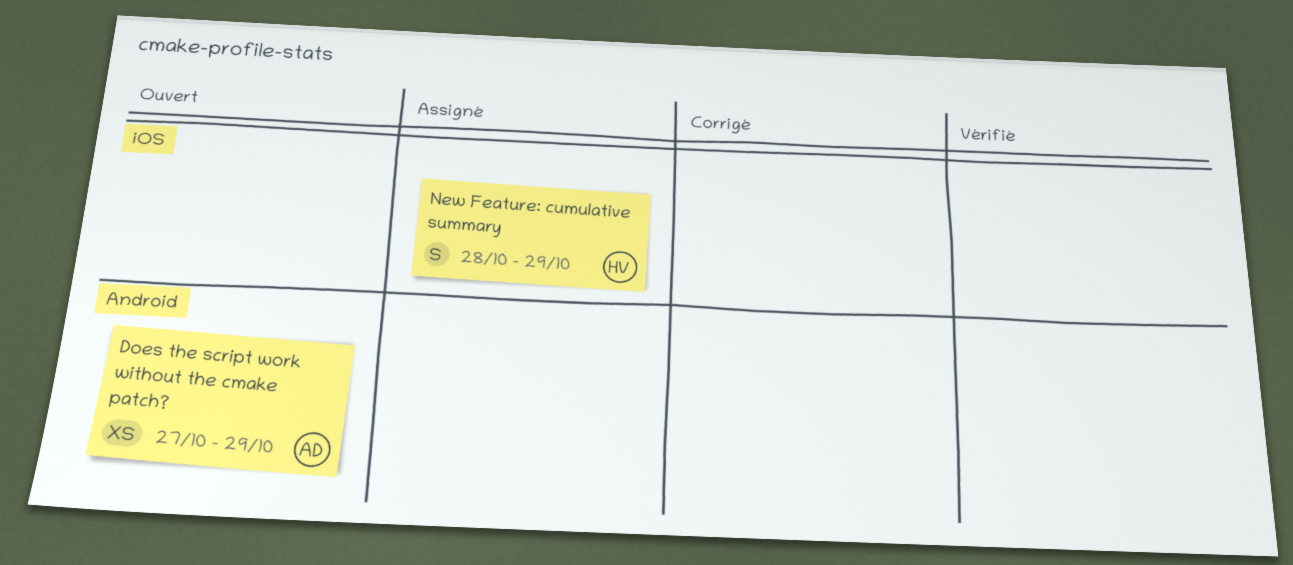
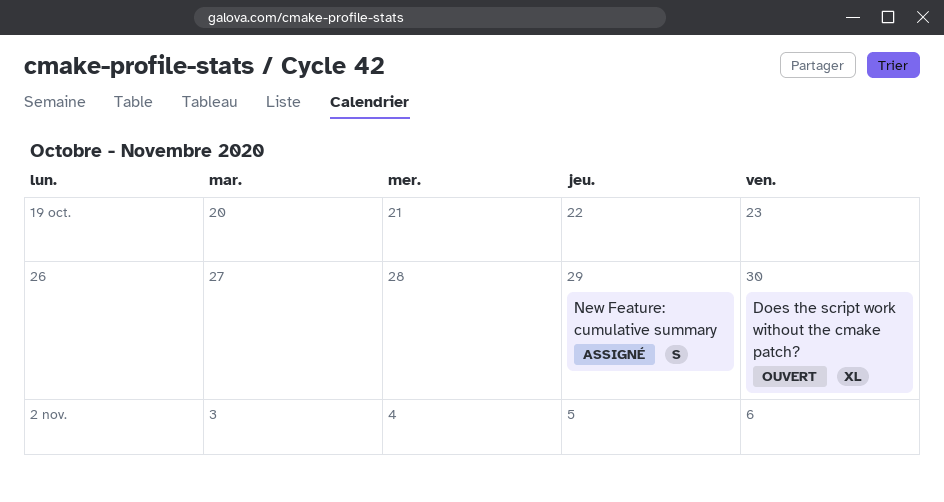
Does the script work without the cmake patch?, estimate: XS -> XL
Does the script work without the cmake patch?, due: Oct 29 -> Oct 30

